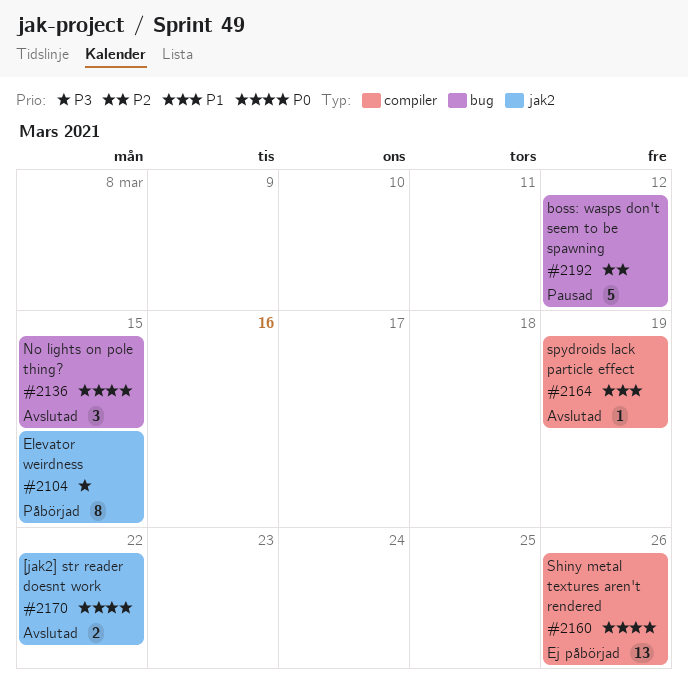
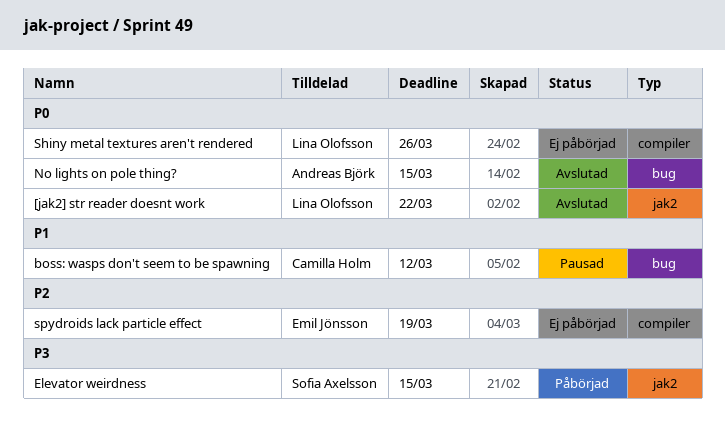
boss: wasps don't seem to be spawning, priority: P2 -> P1
spydroids lack particle effect, status: Avslutad -> Ej påbörjad
spydroids lack particle effect, priority: P1 -> P2

